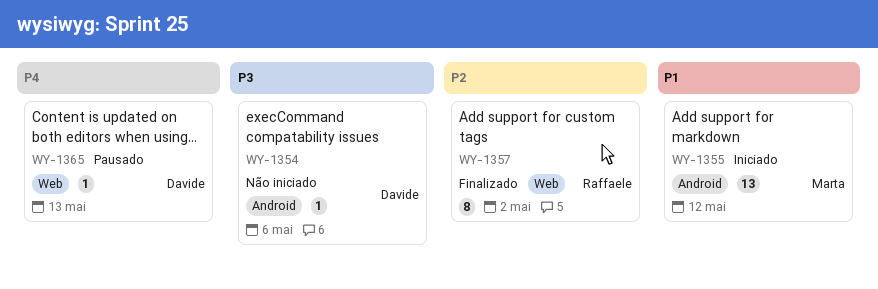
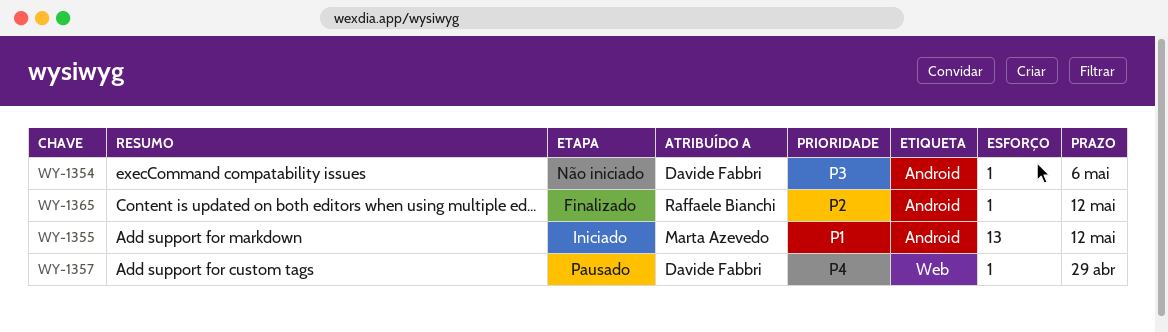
WY-1357, status: Finalizado -> Pausado
WY-1357, owner: Raffaele Bianchi -> Davide Fabbri
WY-1357, priority: P2 -> P4
WY-1357, estimate: 8 -> 1
WY-1357, due: May 2 -> Apr 29
WY-1365, status: Pausado -> Finalizado
WY-1365, owner: Davide Fabbri -> Raffaele Bianchi
WY-1365, priority: P4 -> P2
WY-1365, label: Web -> Android
WY-1365, due: May 13 -> May 12

